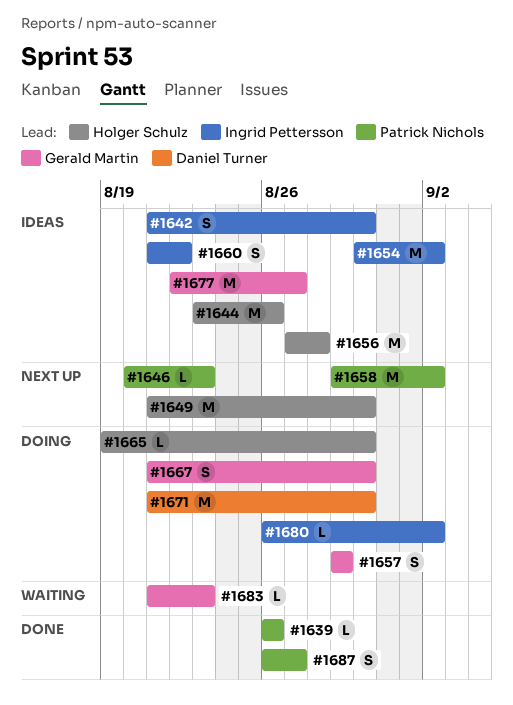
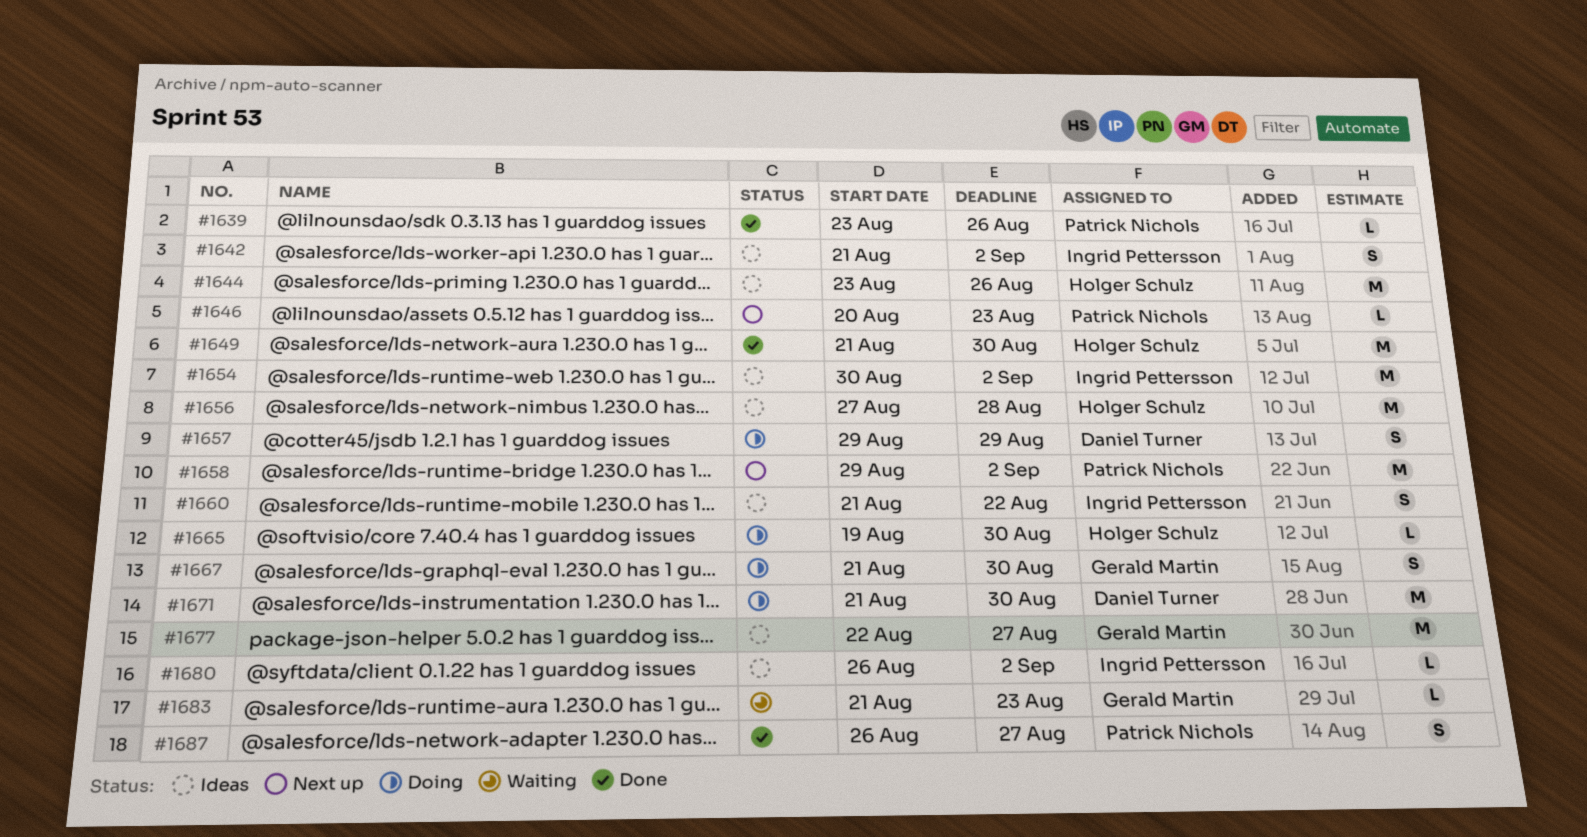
#1639, start: Aug 26 -> Aug 23
#1642, due: Aug 30 -> Sep 2
#1649, status: Next up -> Done
#1657, owner: Gerald Martin -> Daniel Turner
#1680, status: Doing -> Ideas

